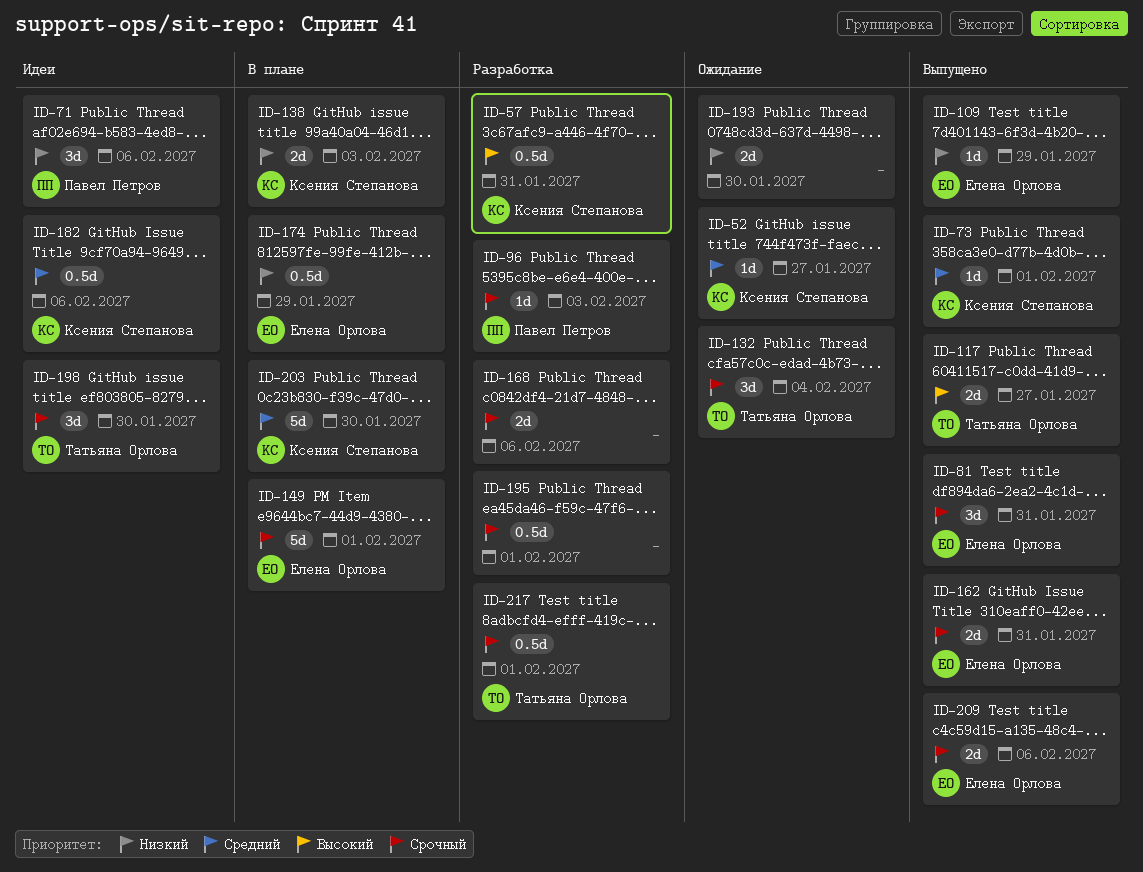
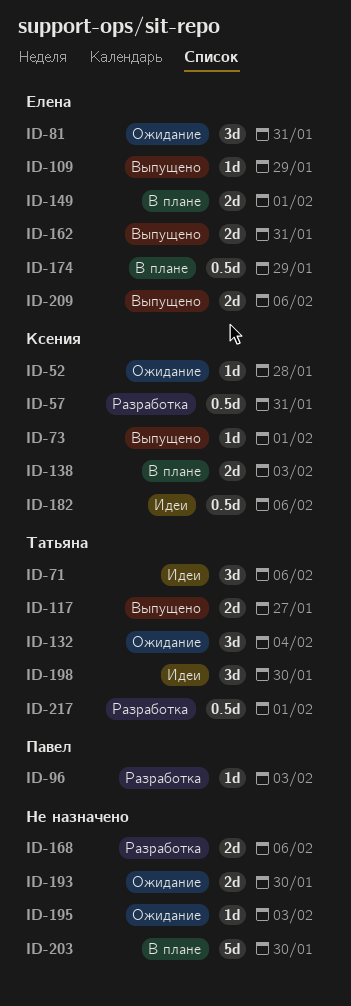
ID-52, due: Jan 27 -> Jan 28
ID-71, owner: Павел Петров -> Татьяна Орлова
ID-81, status: Выпущено -> Ожидание
ID-149, estimate: 5d -> 2d
ID-195, status: Разработка -> Ожидание
ID-195, estimate: 0.5d -> 1d
ID-195, due: Feb 1 -> Feb 3
ID-203, owner: Ксения Степанова -> none

